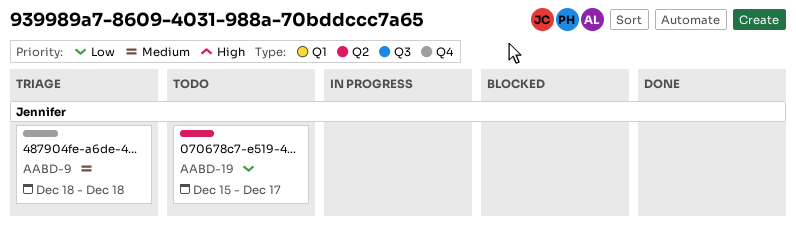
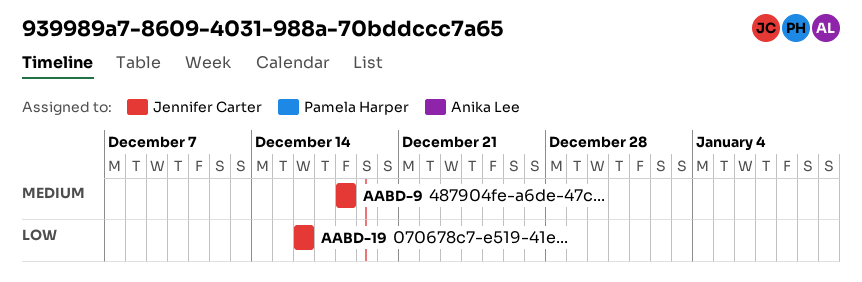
AABD-19, start: Dec 15 -> Dec 16
AABD-19, due: Dec 17 -> Dec 16

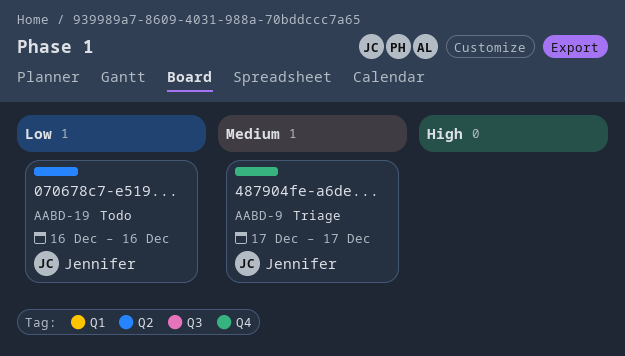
AABD-9, start: Dec 18 -> Dec 17
AABD-9, due: Dec 18 -> Dec 17

